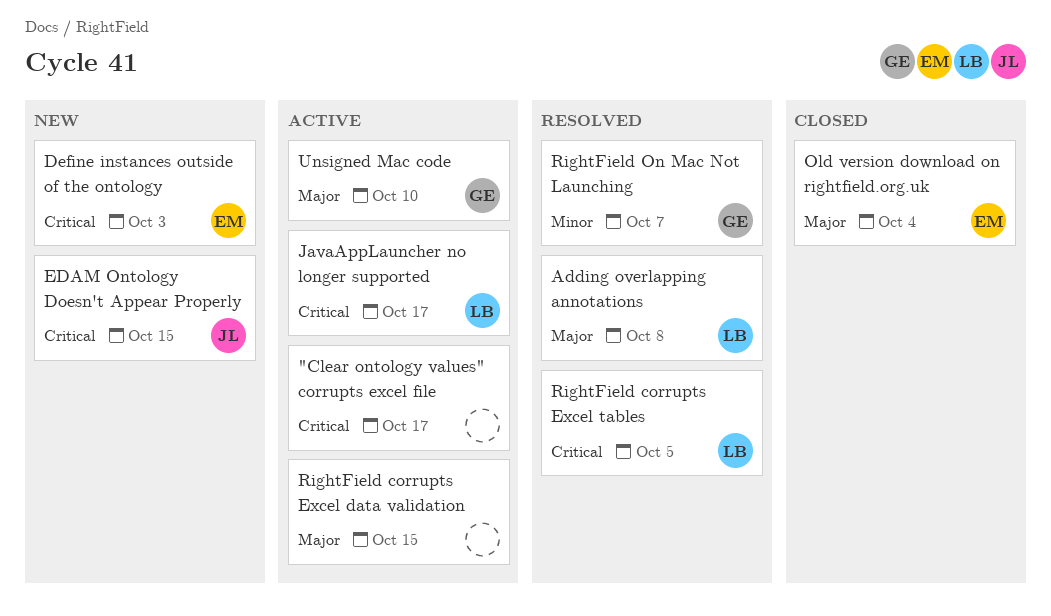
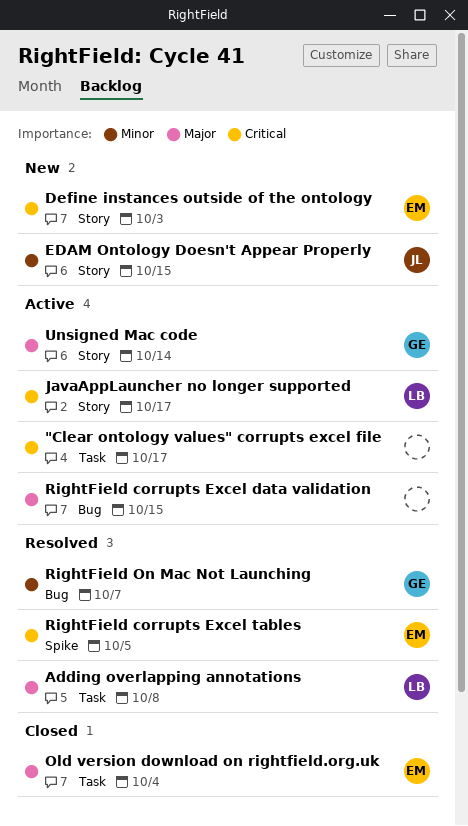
EDAM Ontology Doesn't Appear Properly, priority: Critical -> Minor
RightField corrupts Excel tables, owner: LB -> EM
Unsigned Mac code, due: Oct 10 -> Oct 14

